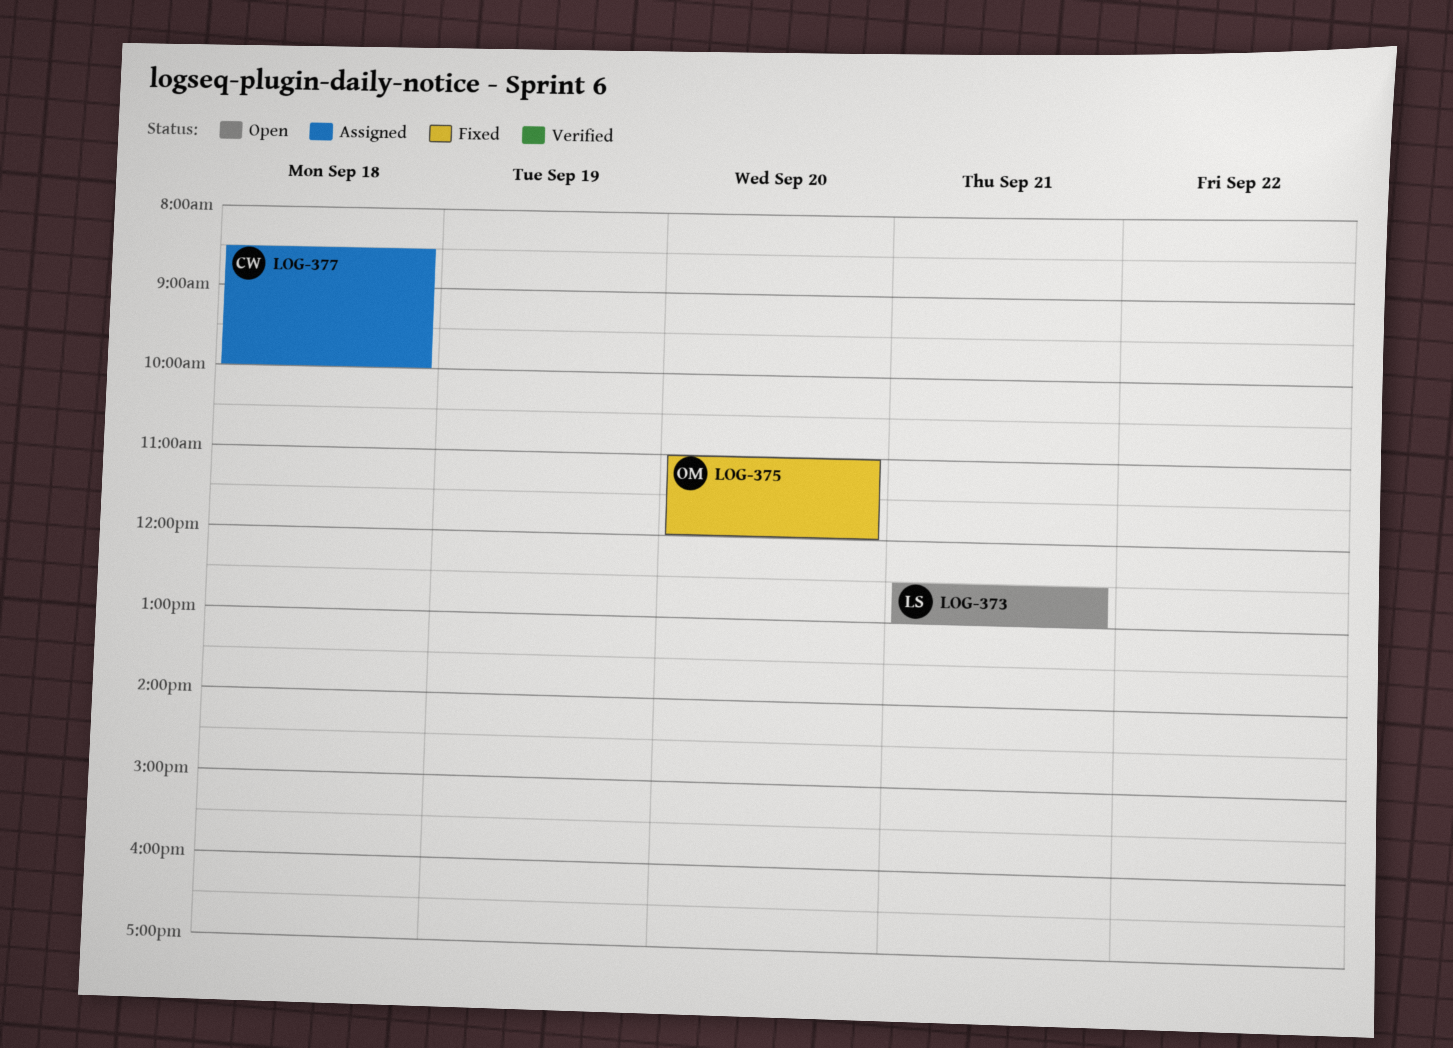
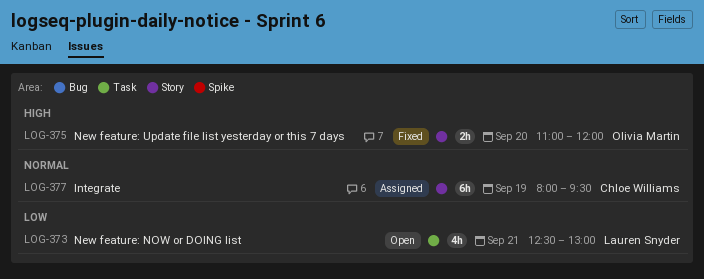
LOG-377, day: Sep 18 -> Sep 19
LOG-377, begins: 08:30 -> 08:00
LOG-377, ends: 10:00 -> 09:30

